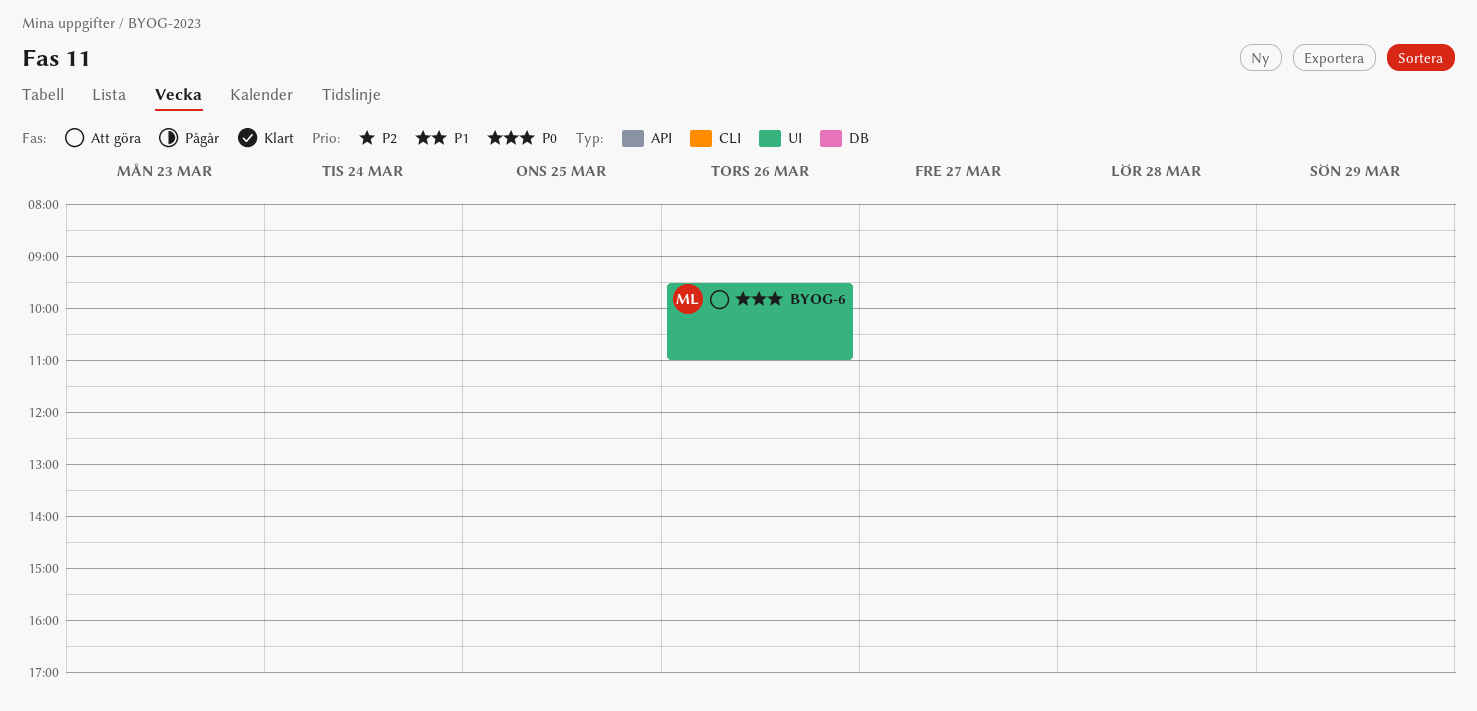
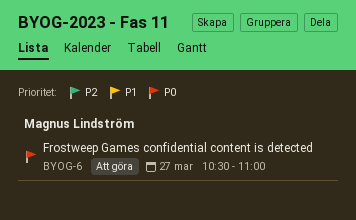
BYOG-6, day: Mar 26 -> Mar 27
BYOG-6, begins: 09:30 -> 10:30

